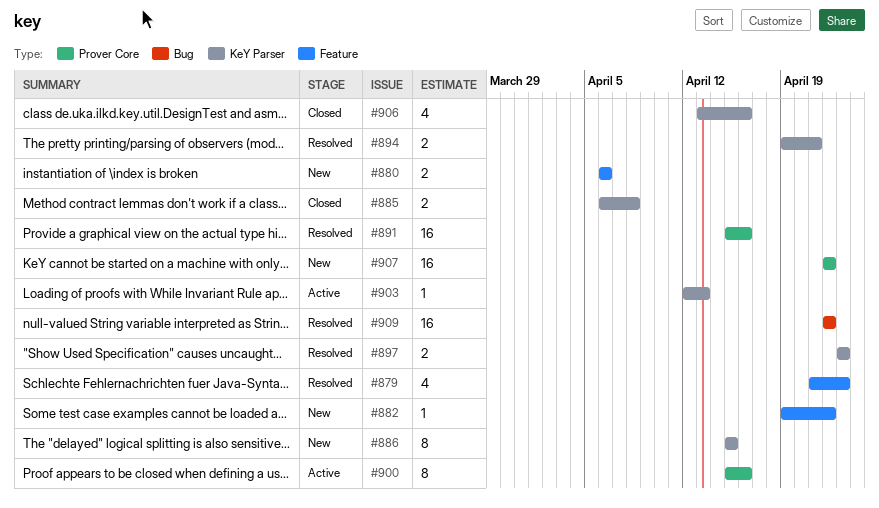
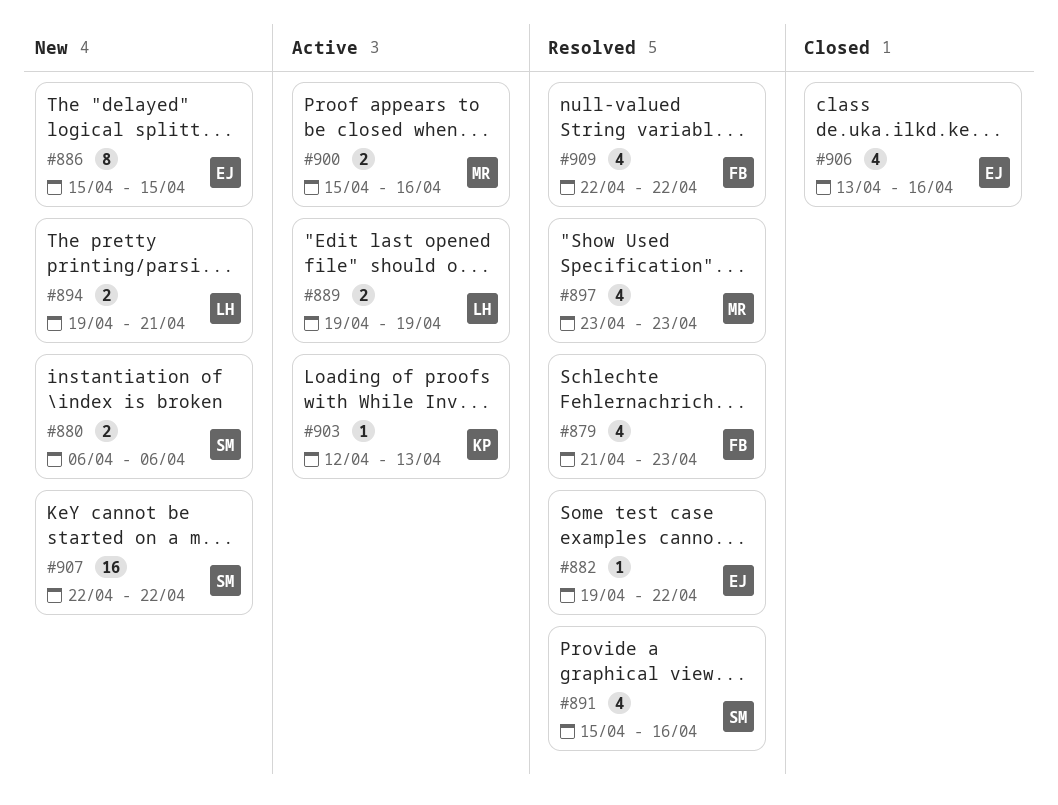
#882, status: New -> Resolved
#885: present -> none
#889: none -> present
#891, estimate: 16 -> 4
#894, status: Resolved -> New
#897, estimate: 2 -> 4
#900, estimate: 8 -> 2
#909, estimate: 16 -> 4

